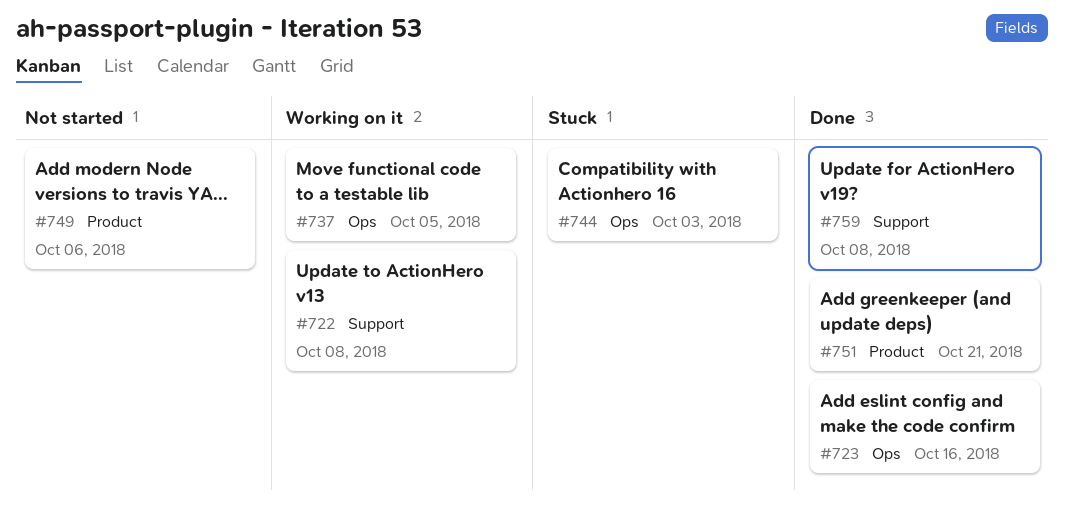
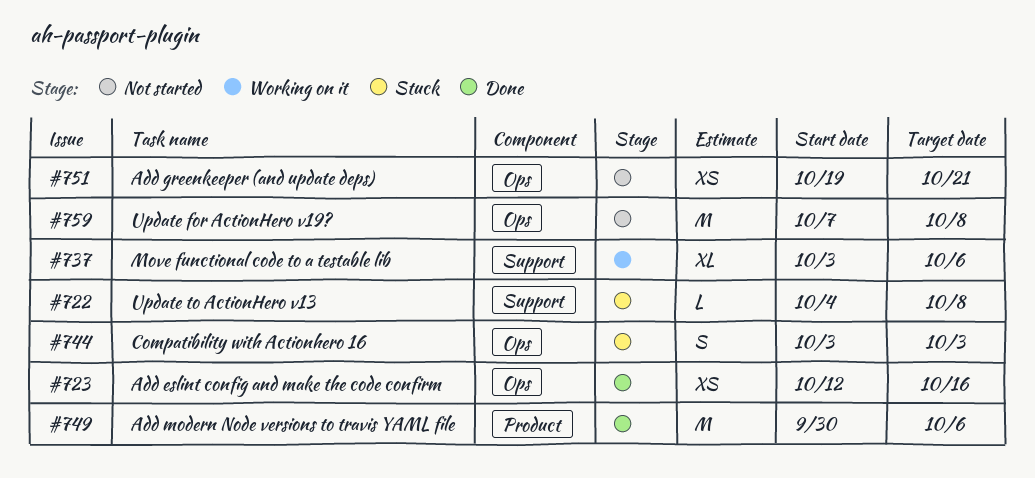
#722, status: Working on it -> Stuck
#737, label: Ops -> Support
#737, due: Oct 5 -> Oct 6
#749, status: Not started -> Done
#751, status: Done -> Not started
#751, label: Product -> Ops
#759, status: Done -> Not started
#759, label: Support -> Ops

